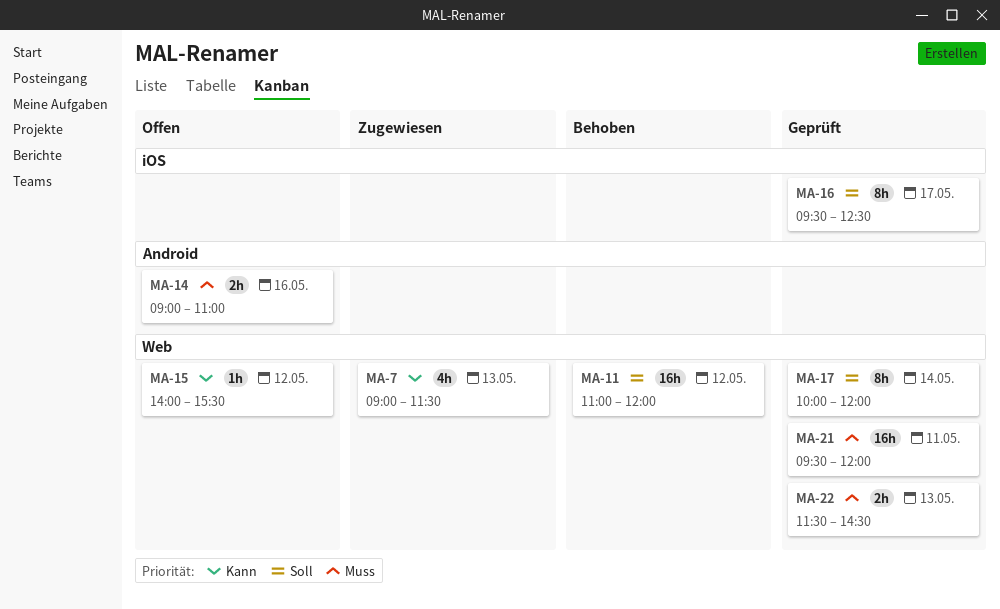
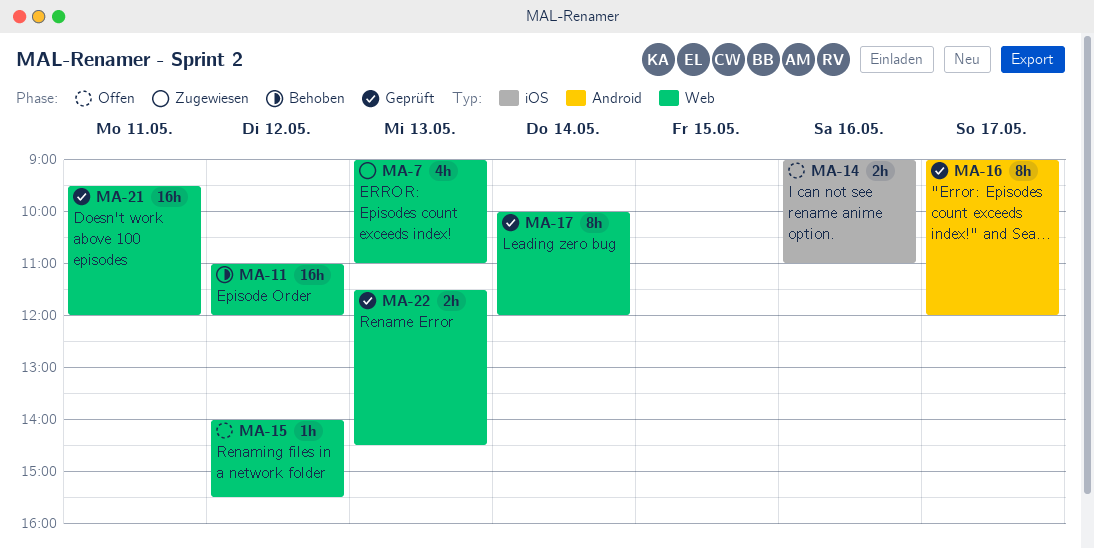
MA-7, ends: 11:30 -> 11:00
MA-14, label: Android -> iOS
MA-16, label: iOS -> Android
MA-16, begins: 09:30 -> 09:00
MA-16, ends: 12:30 -> 12:00

